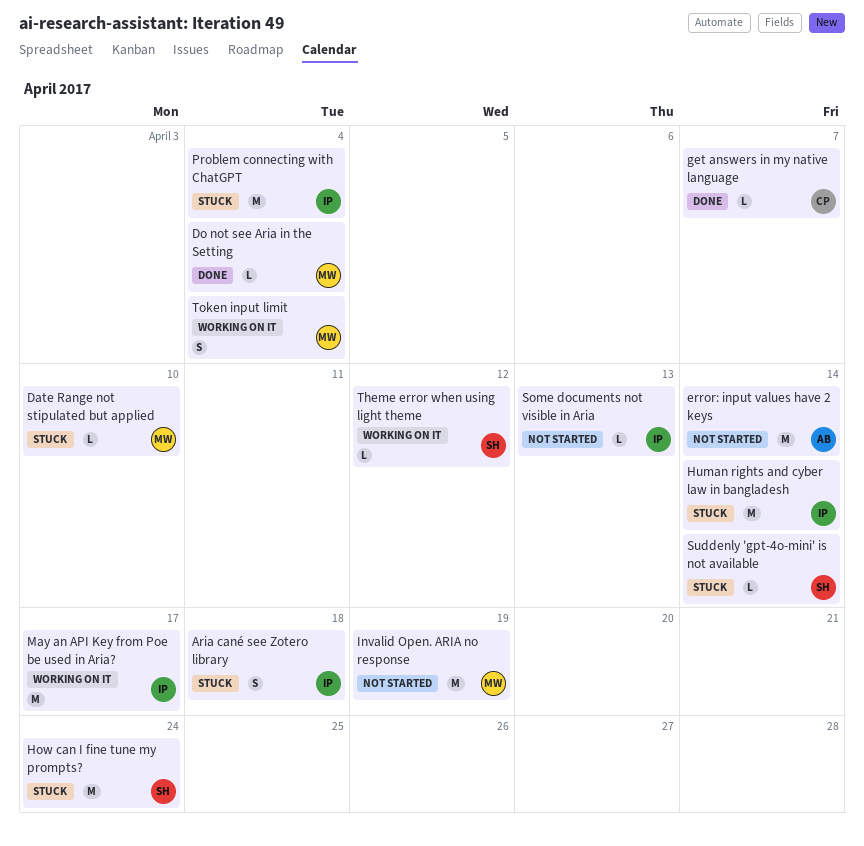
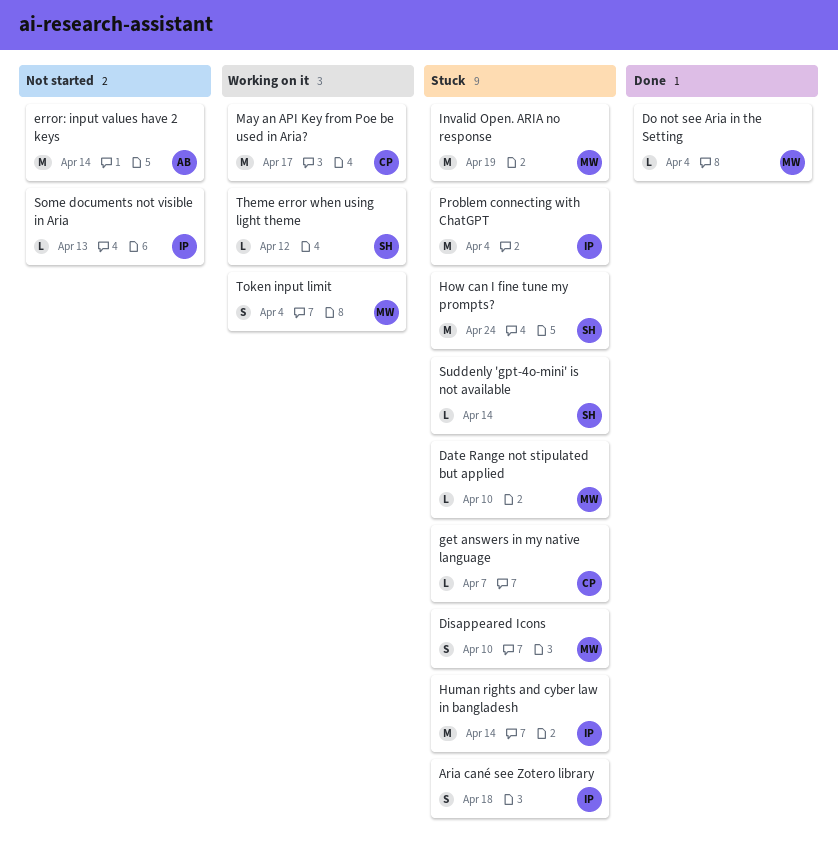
Disappeared Icons: none -> present
get answers in my native language, status: Done -> Stuck
Invalid Open. ARIA no response, status: Not started -> Stuck
May an API Key from Poe be used in Aria?, owner: IP -> CP

